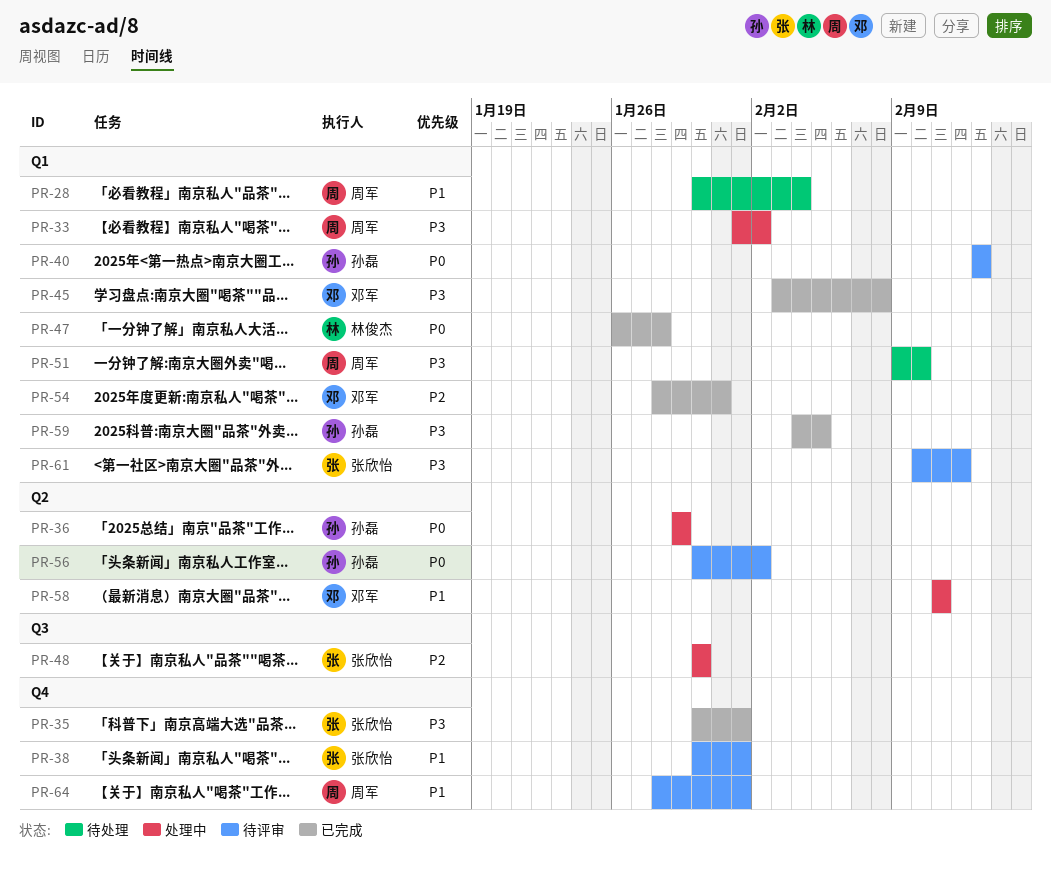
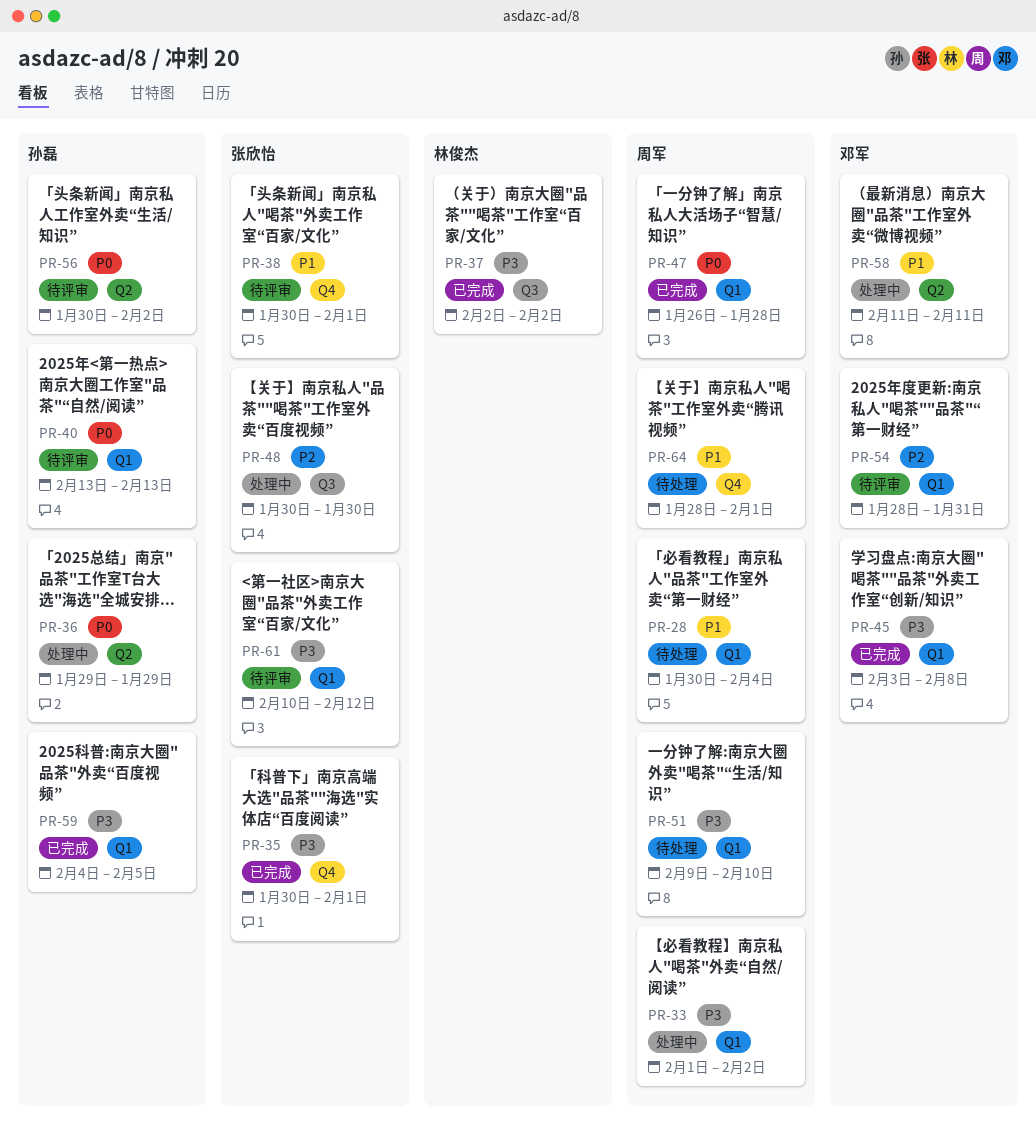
PR-37: none -> present
PR-47, owner: 林俊杰 -> 周军
PR-54, status: 已完成 -> 待评审
PR-64, status: 待评审 -> 待处理

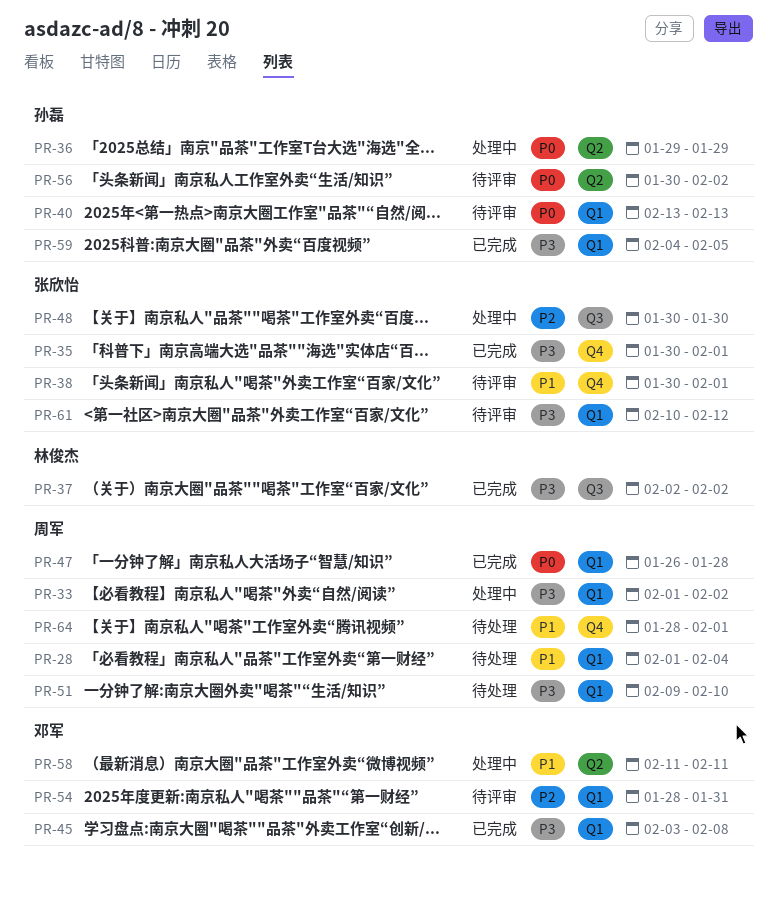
PR-28, start: Jan 30 -> Feb 1

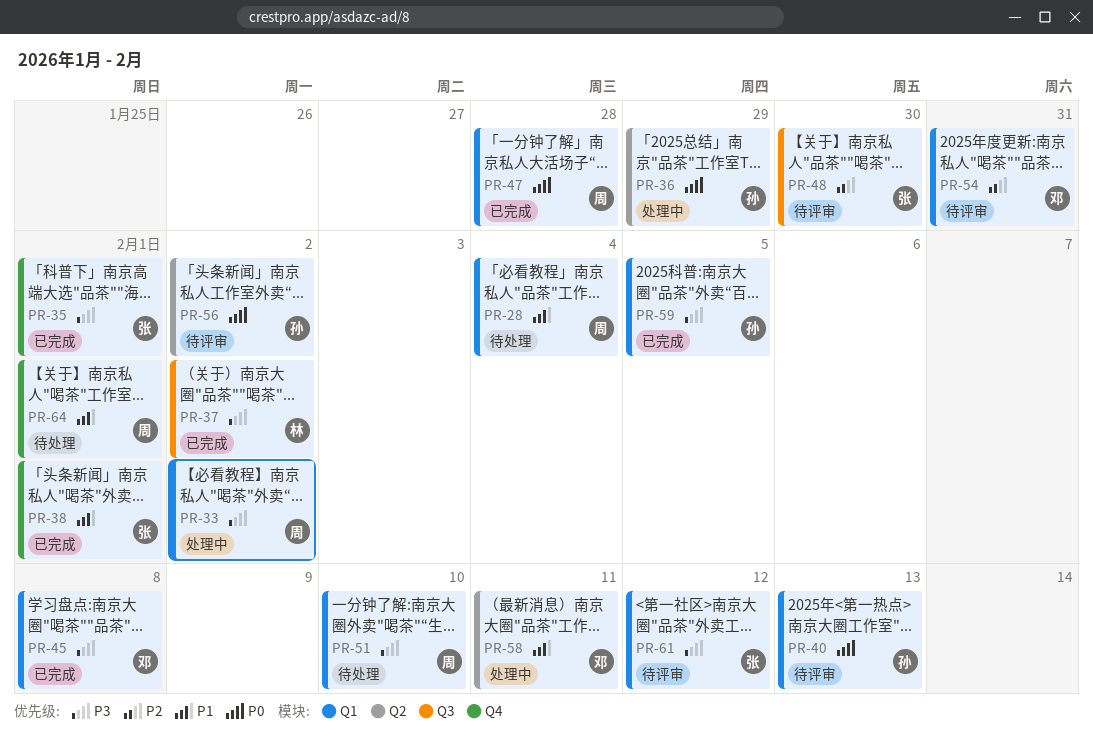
PR-38, status: 待评审 -> 已完成
PR-48, status: 处理中 -> 待评审

